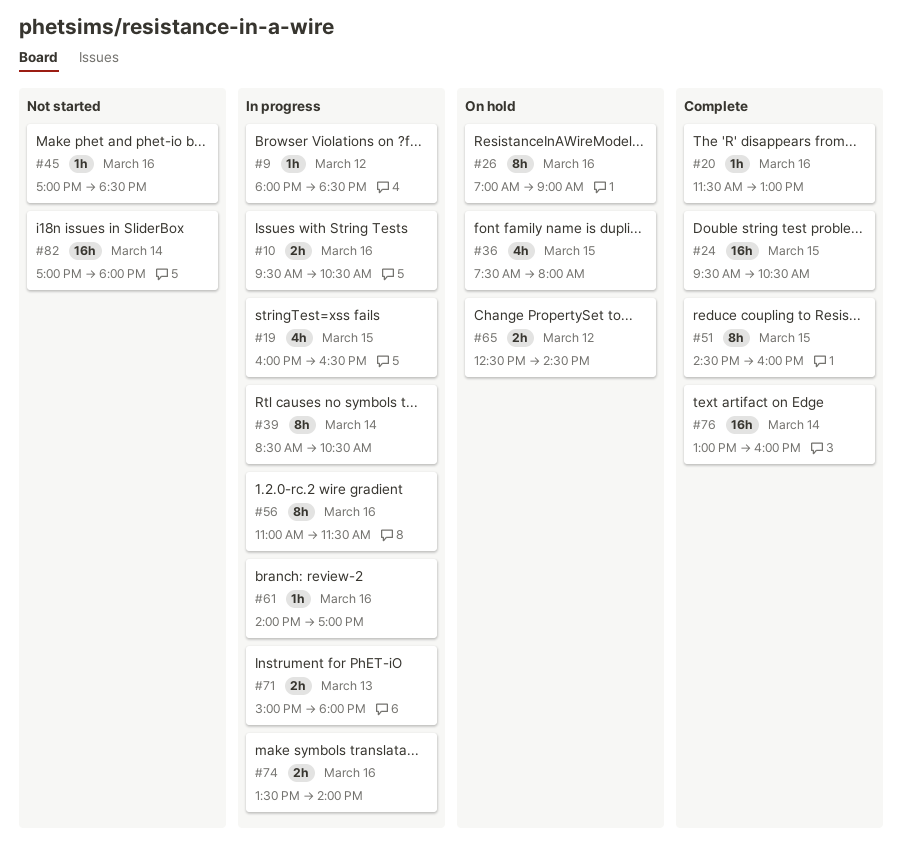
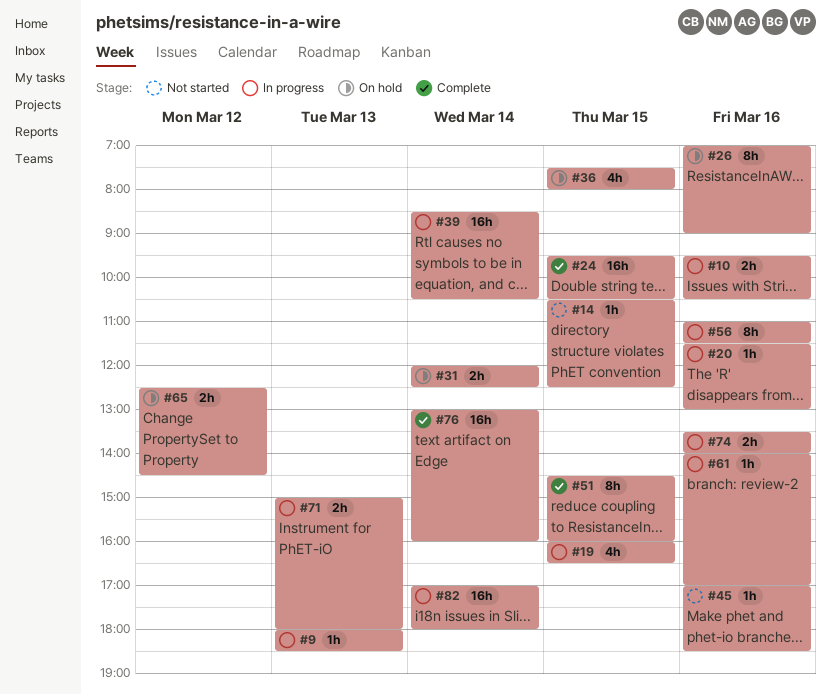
#9, day: Mar 12 -> Mar 13
#14: none -> present
#20, status: Complete -> In progress
#31: none -> present
#39, estimate: 8h -> 16h
#82, status: Not started -> In progress

